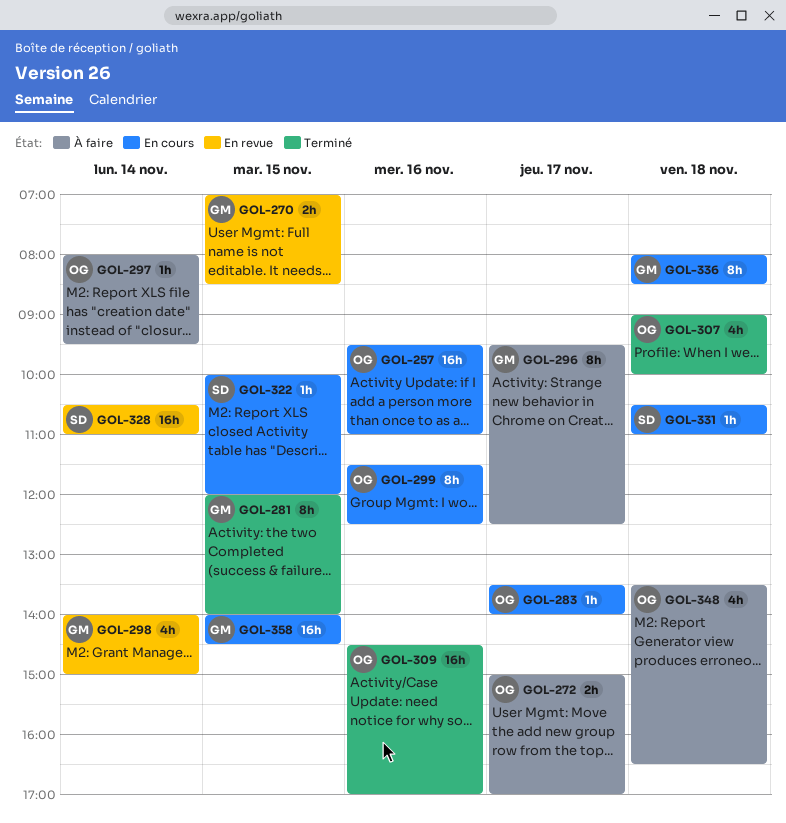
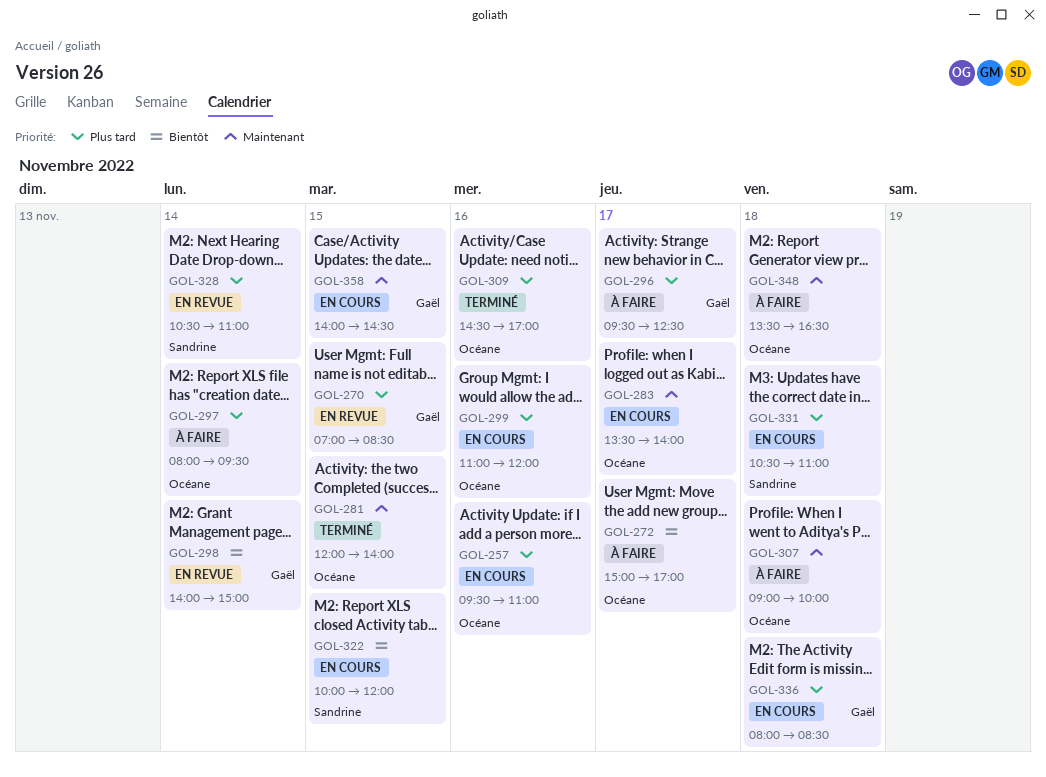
GOL-281, owner: Gaël -> Océane
GOL-299, begins: 11:30 -> 11:00
GOL-299, ends: 12:30 -> 12:00
GOL-307, status: Terminé -> À faire

